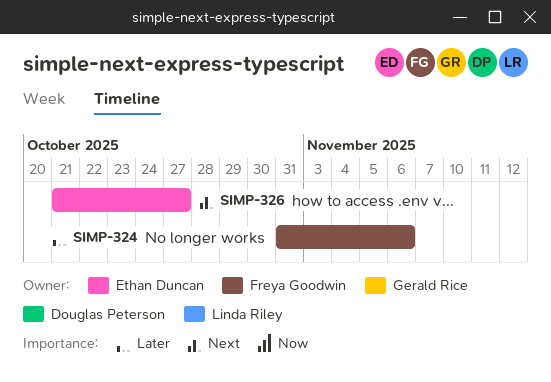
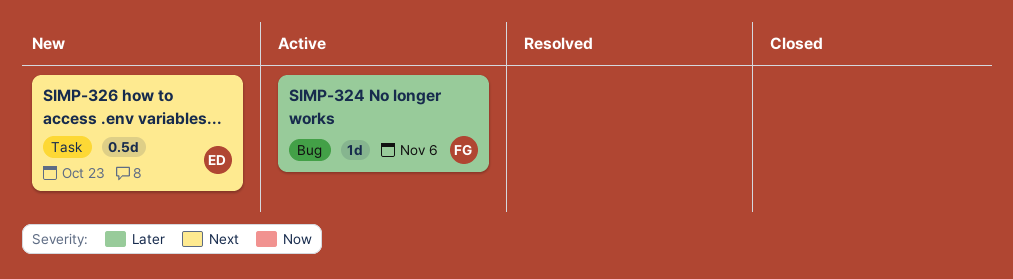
SIMP-326, due: Oct 27 -> Oct 23

